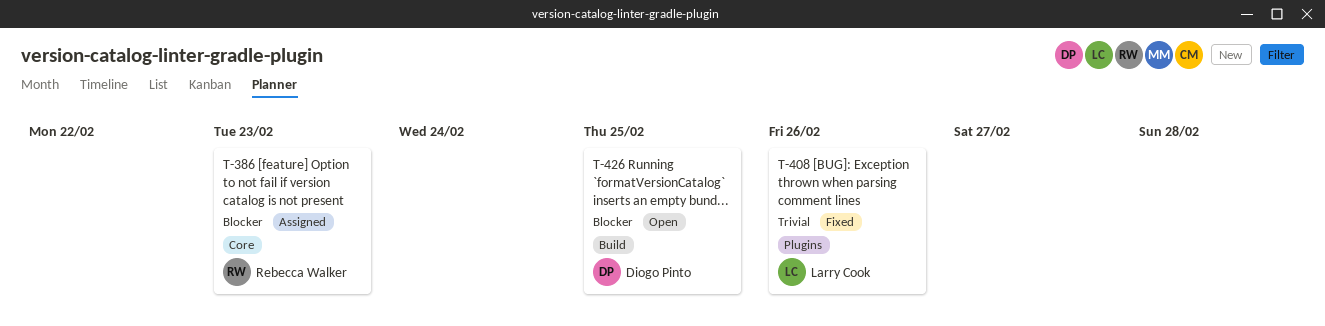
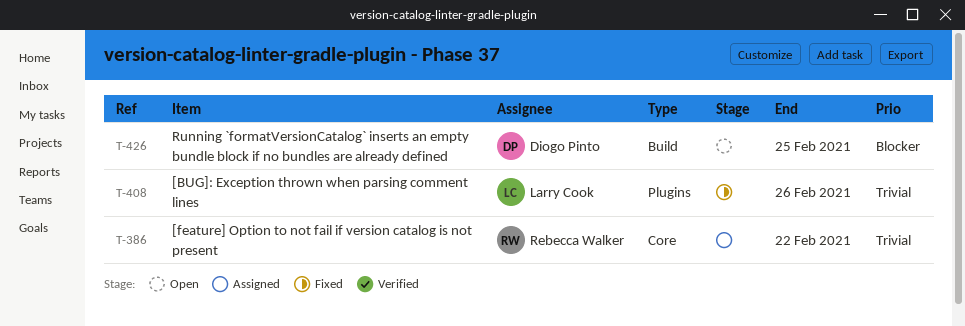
T-386, priority: Blocker -> Trivial
T-386, due: Feb 23 -> Feb 22

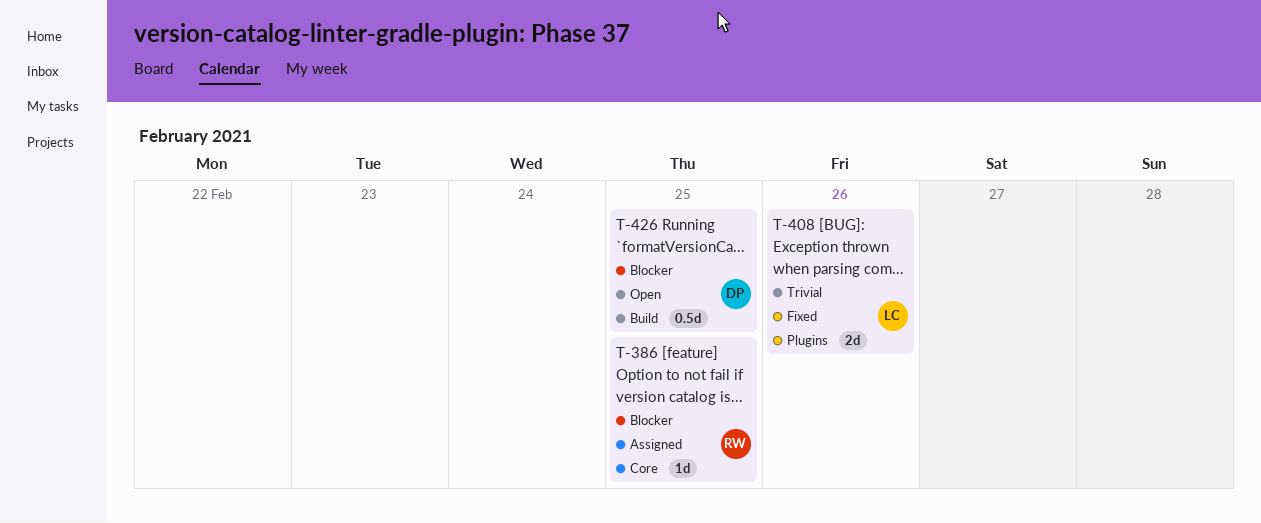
T-386, priority: Trivial -> Blocker
T-386, due: Feb 22 -> Feb 25

